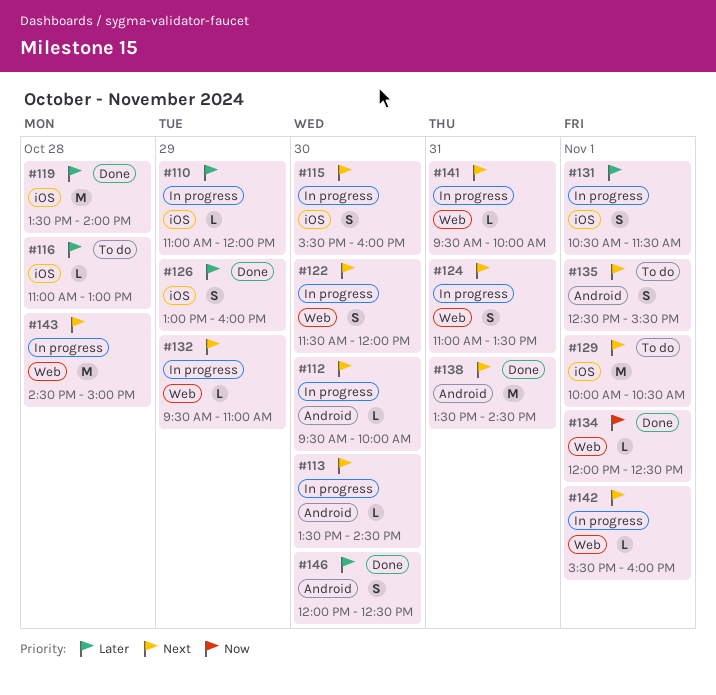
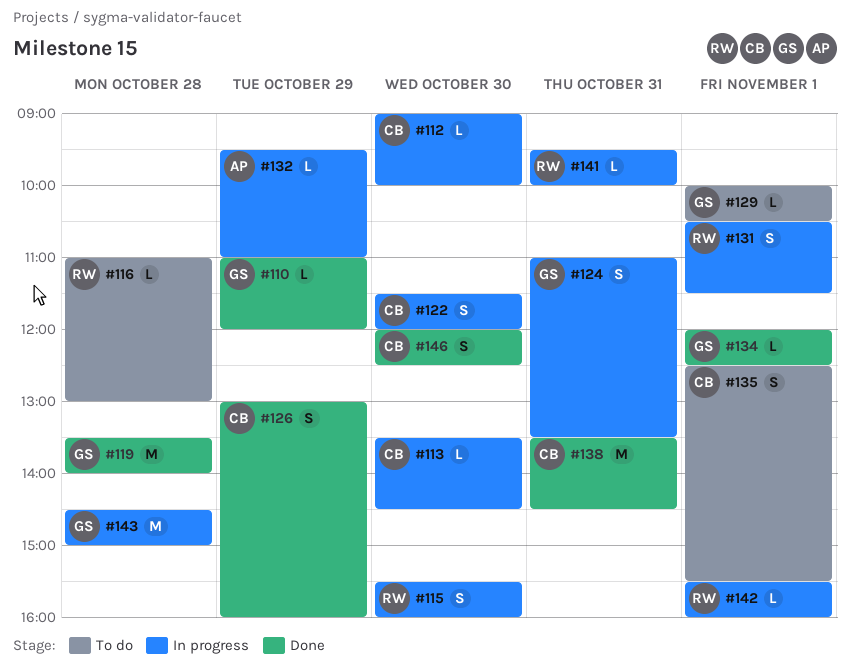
#110, status: In progress -> Done
#112, begins: 09:30 -> 09:00
#129, estimate: M -> L

